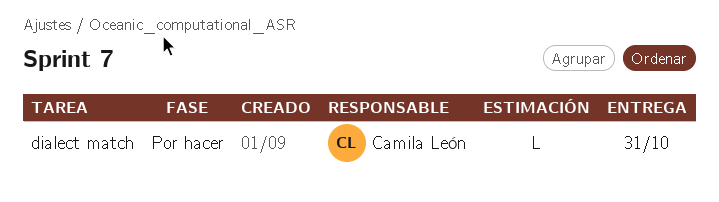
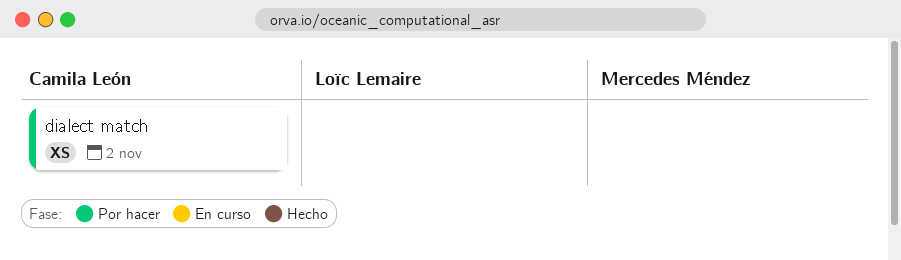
dialect match, estimate: L -> XS
dialect match, due: Oct 31 -> Nov 2

